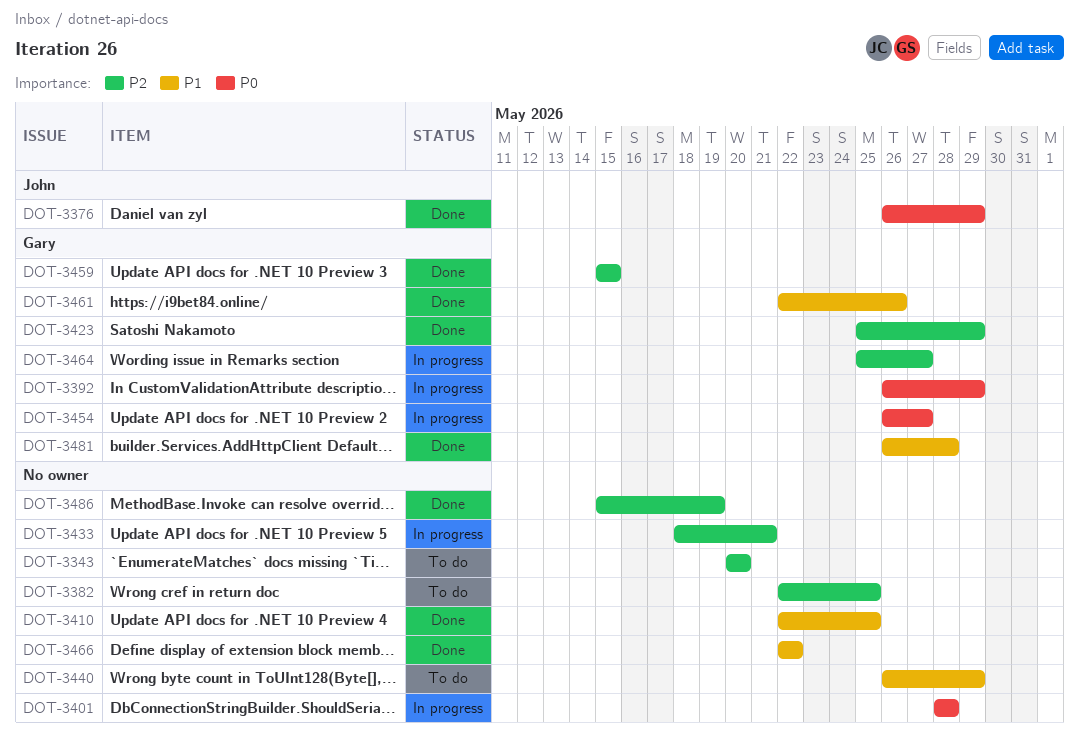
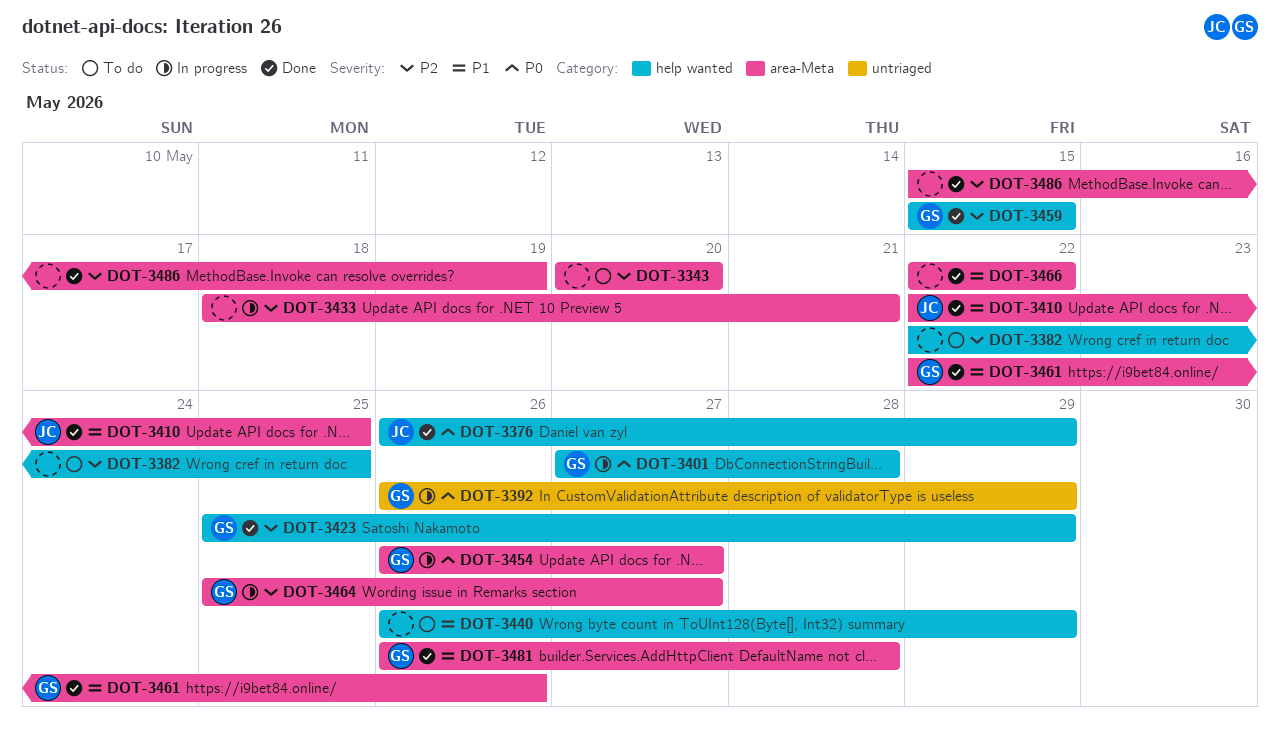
DOT-3401, owner: none -> Gary
DOT-3401, start: May 28 -> May 27
DOT-3410, owner: none -> John

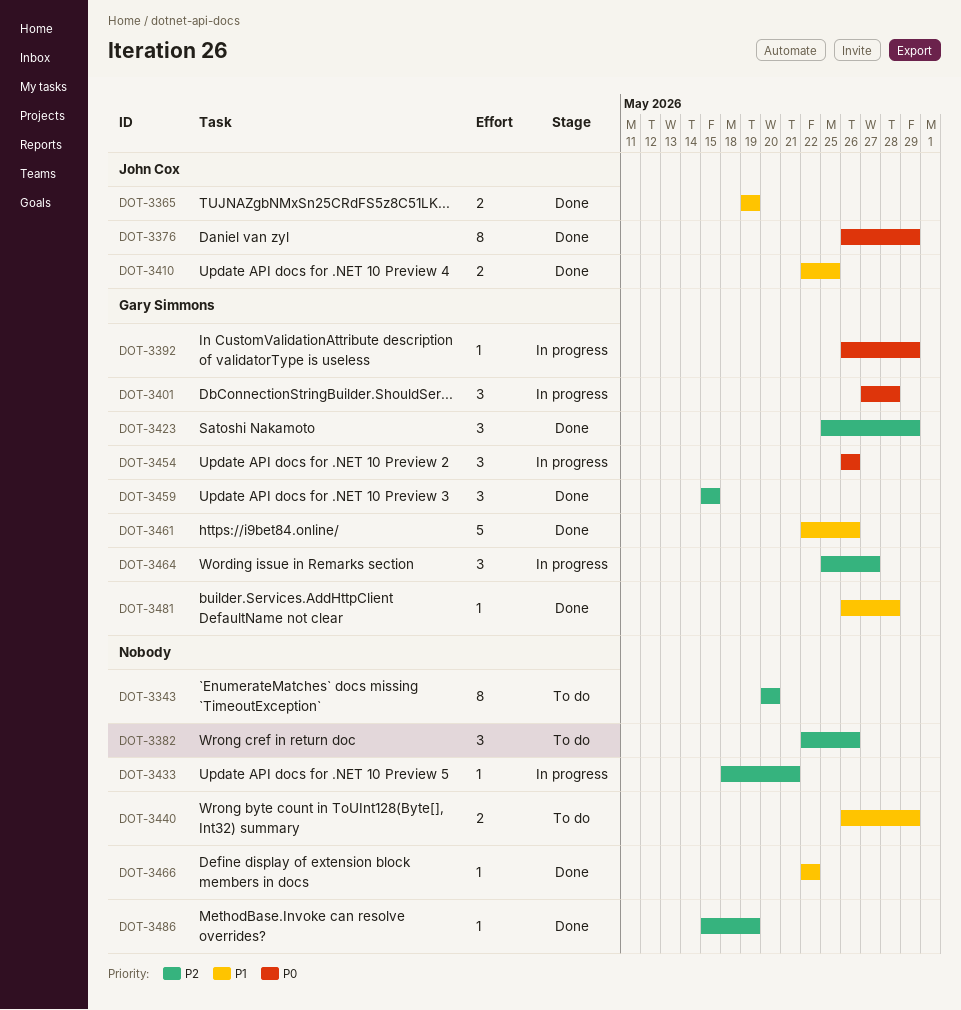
DOT-3365: none -> present
DOT-3382, due: May 25 -> May 26
DOT-3454, due: May 27 -> May 26

